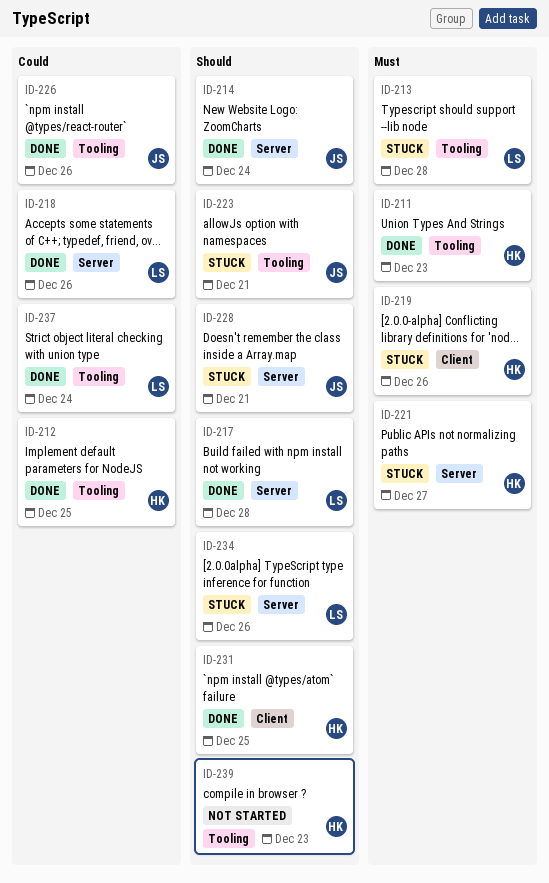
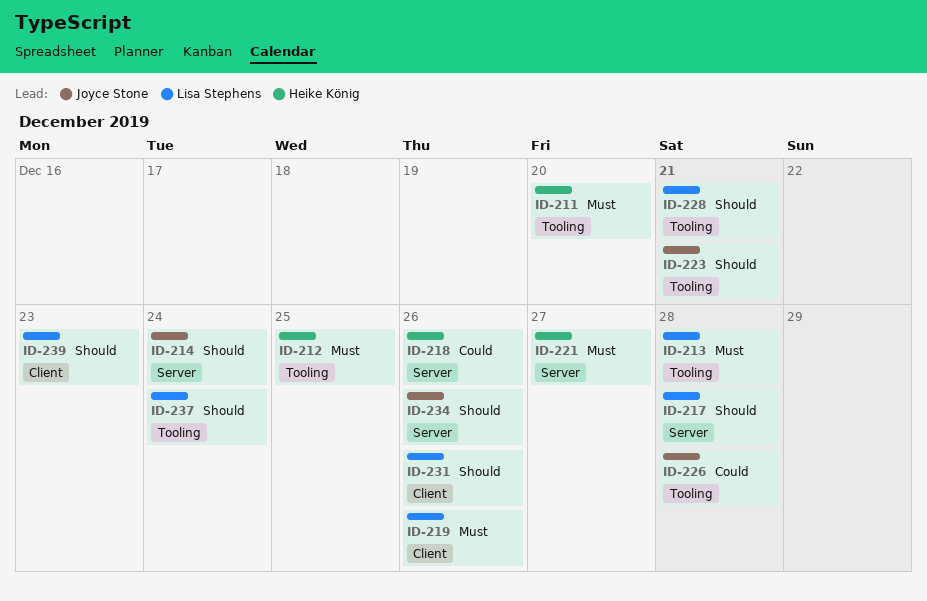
ID-211, due: Dec 23 -> Dec 20
ID-212, priority: Could -> Must
ID-218, owner: Lisa Stephens -> Heike König
ID-219, owner: Heike König -> Lisa Stephens
ID-226, due: Dec 26 -> Dec 28
ID-228, owner: Joyce Stone -> Lisa Stephens
ID-228, label: Server -> Tooling
ID-231, owner: Heike König -> Lisa Stephens
ID-231, due: Dec 25 -> Dec 26
ID-234, owner: Lisa Stephens -> Joyce Stone
ID-237, priority: Could -> Should
ID-239, owner: Heike König -> Lisa Stephens
ID-239, label: Tooling -> Client

